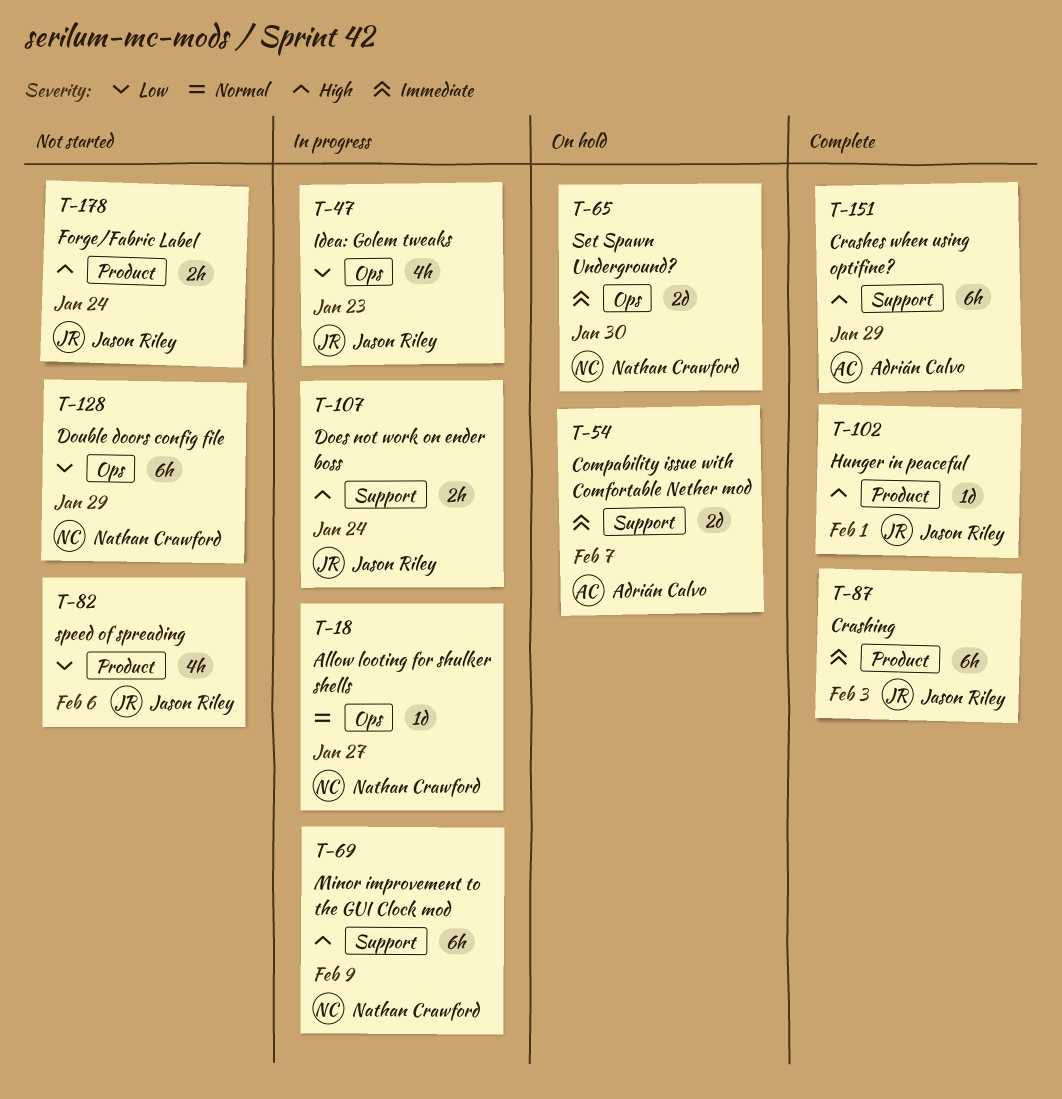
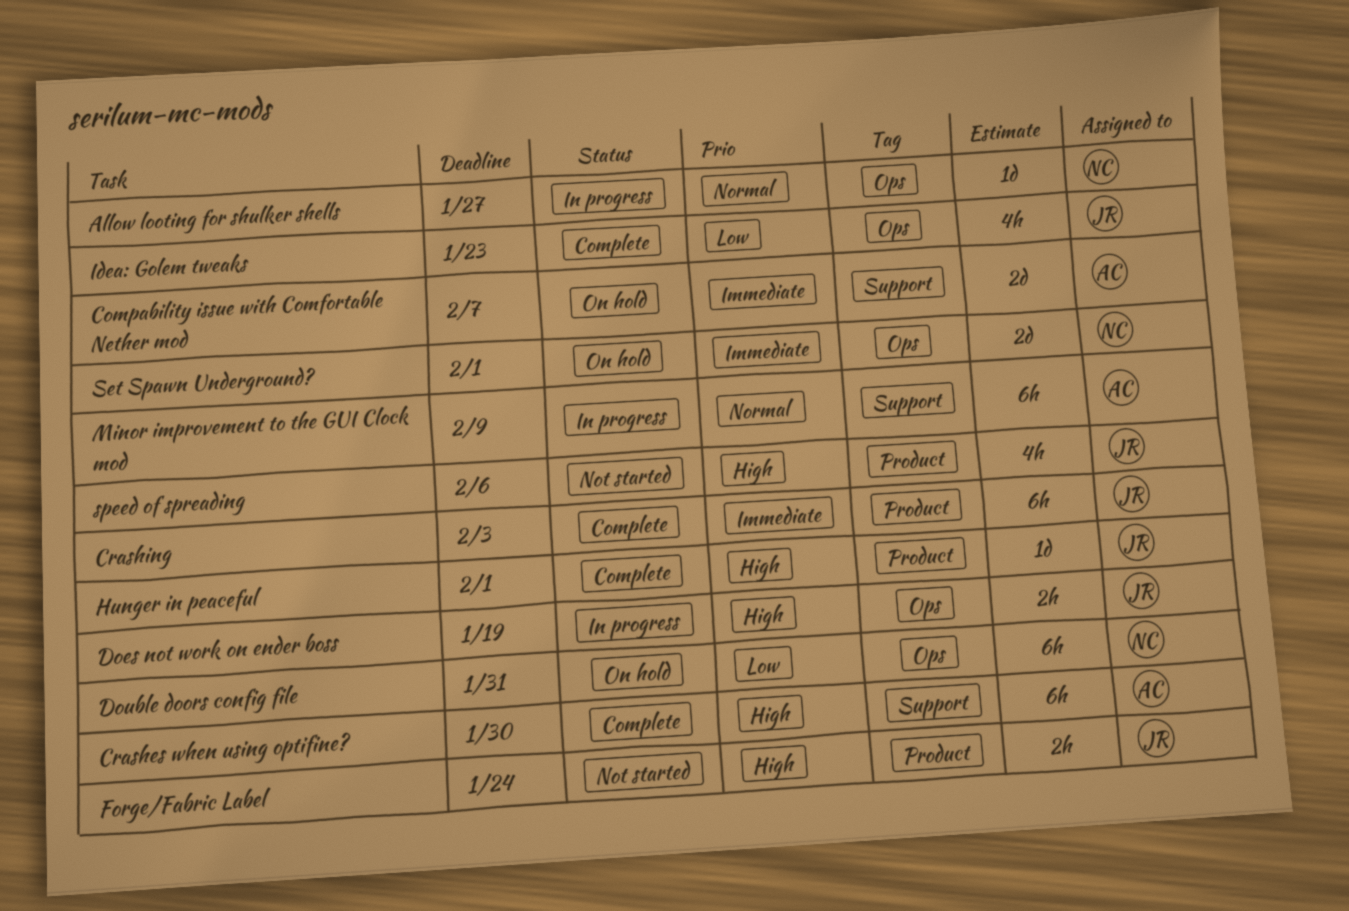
Crashes when using optifine?, due: Jan 29 -> Jan 30
Does not work on ender boss, label: Support -> Ops
Does not work on ender boss, due: Jan 24 -> Jan 19
Double doors config file, status: Not started -> On hold
Double doors config file, due: Jan 29 -> Jan 31
Idea: Golem tweaks, status: In progress -> Complete
Minor improvement to the GUI Clock mod, owner: Nathan Crawford -> Adrián Calvo
Minor improvement to the GUI Clock mod, priority: High -> Normal
Set Spawn Underground?, due: Jan 30 -> Feb 1
speed of spreading, priority: Low -> High

